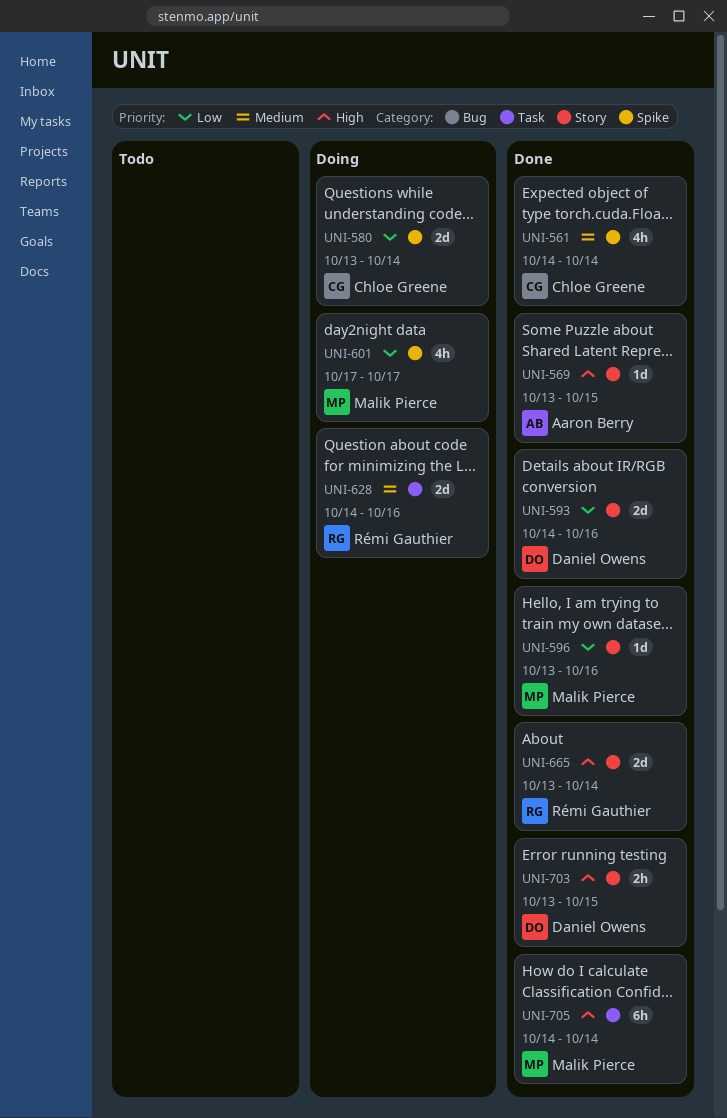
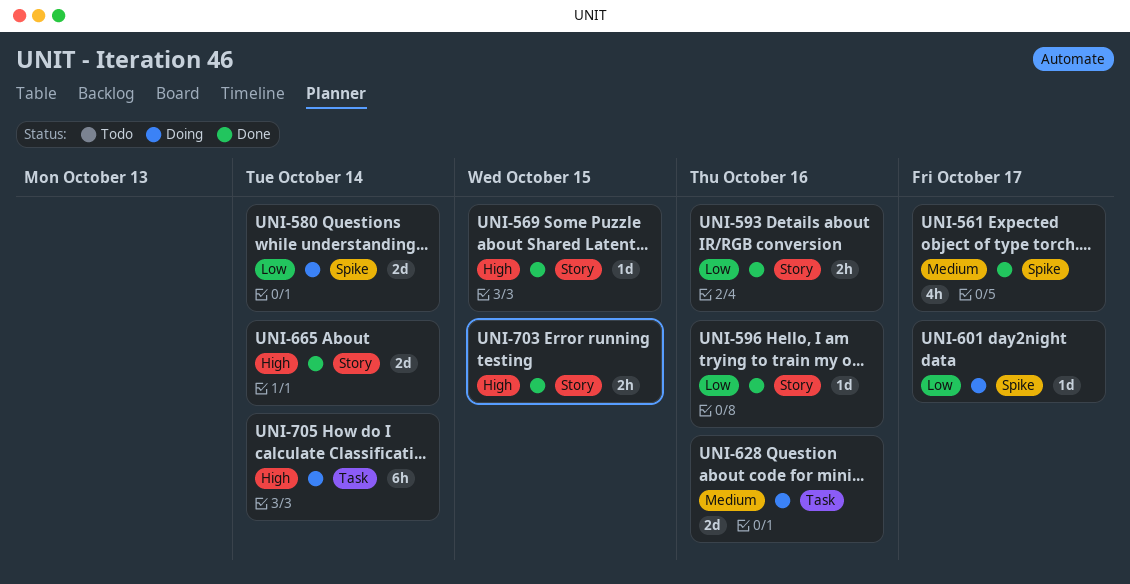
UNI-561, due: Oct 14 -> Oct 17
UNI-593, estimate: 2d -> 2h
UNI-601, estimate: 4h -> 1d
UNI-705, status: Done -> Doing

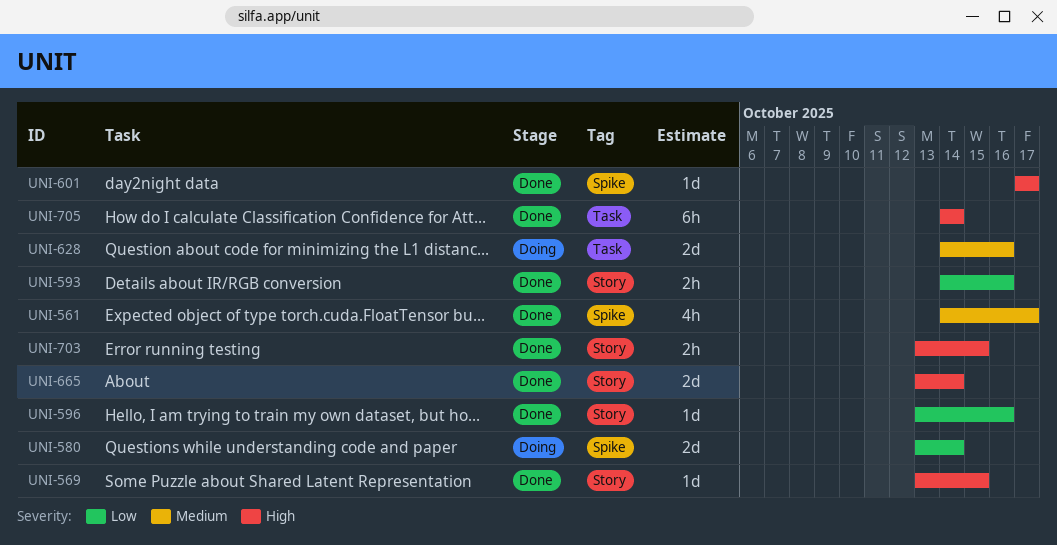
UNI-601, status: Doing -> Done
UNI-601, priority: Low -> High
UNI-705, status: Doing -> Done

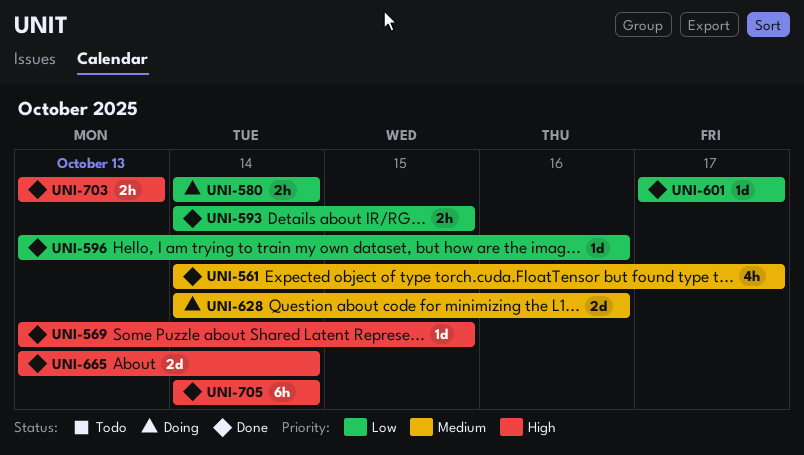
UNI-580, estimate: 2d -> 2h
UNI-580, start: Oct 13 -> Oct 14
UNI-593, due: Oct 16 -> Oct 15
UNI-601, priority: High -> Low
UNI-703, due: Oct 15 -> Oct 13

